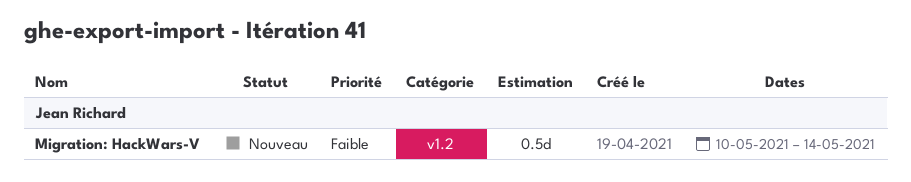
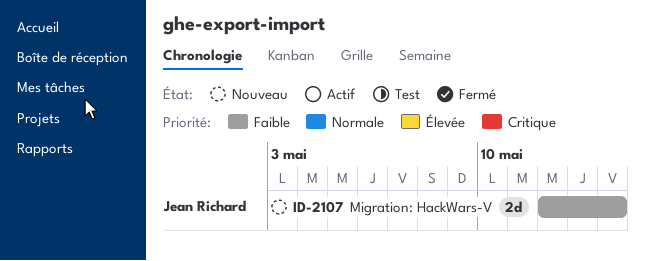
Migration: HackWars-V, estimate: 0.5d -> 2d
Migration: HackWars-V, start: May 10 -> May 12

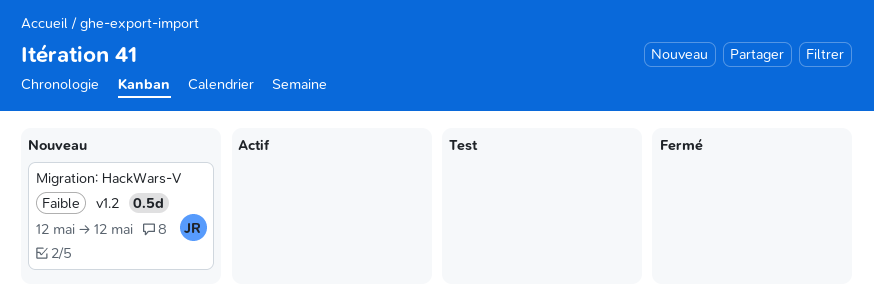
Migration: HackWars-V, estimate: 2d -> 0.5d
Migration: HackWars-V, due: May 14 -> May 12

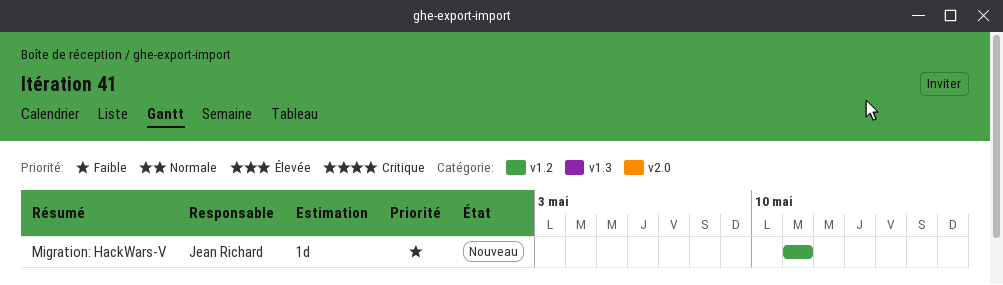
Migration: HackWars-V, estimate: 0.5d -> 1d
Migration: HackWars-V, start: May 12 -> May 11
Migration: HackWars-V, due: May 12 -> May 11

